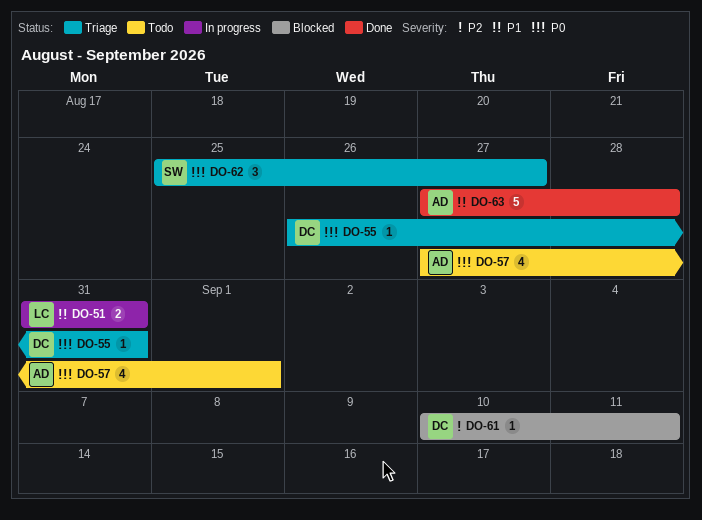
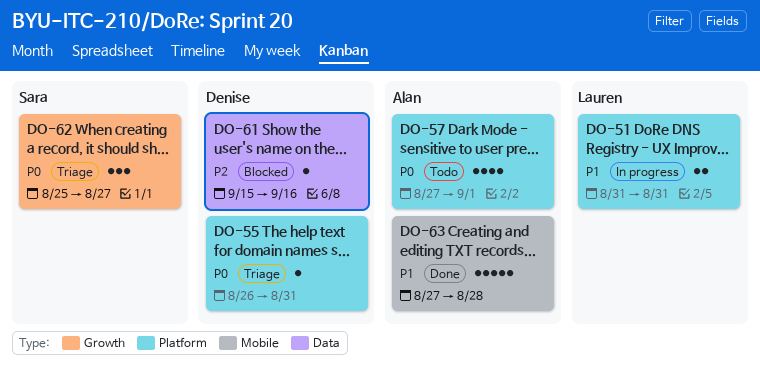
DO-61, start: Sep 10 -> Sep 15
DO-61, due: Sep 11 -> Sep 16

